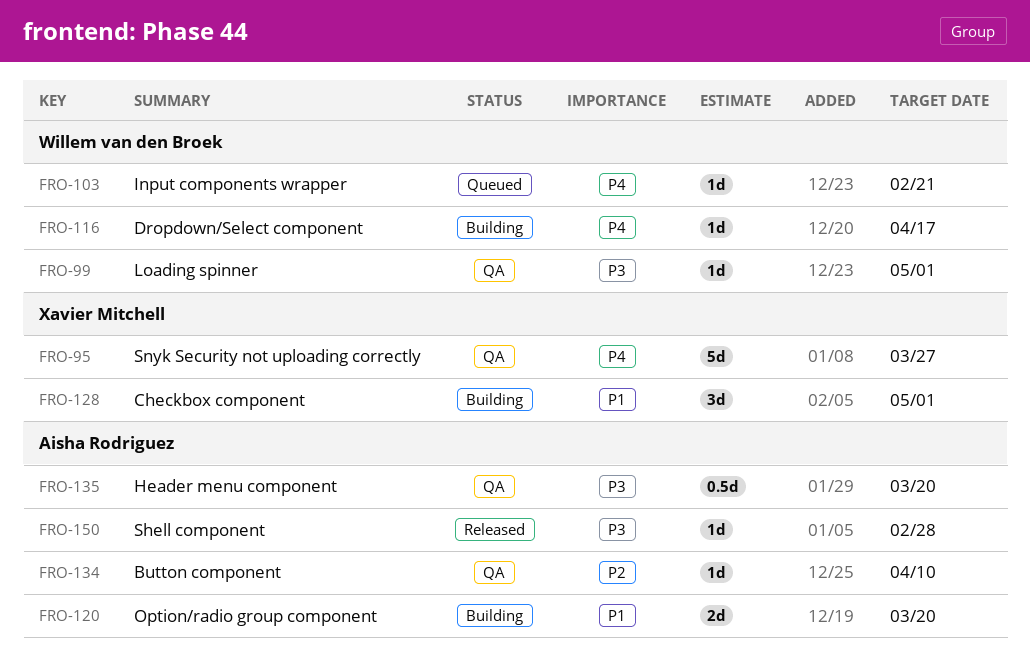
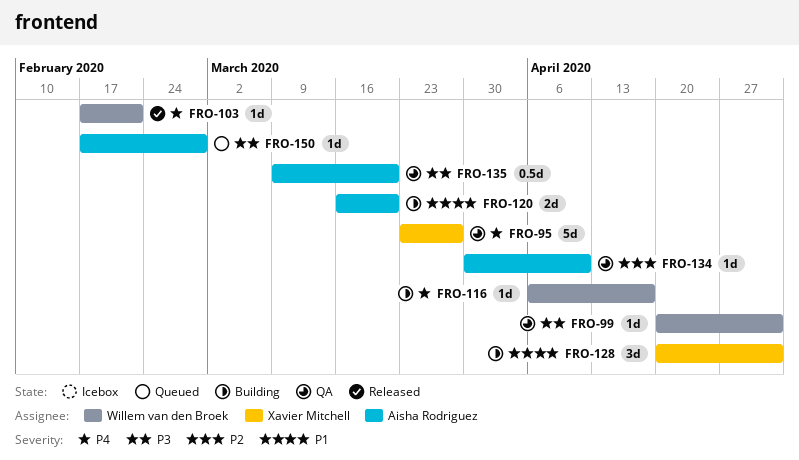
FRO-103, status: Queued -> Released
FRO-150, status: Released -> Queued

